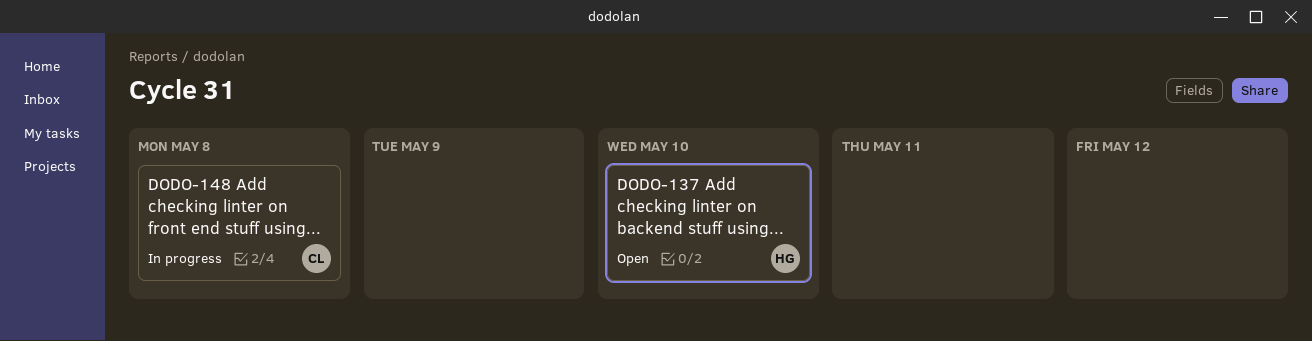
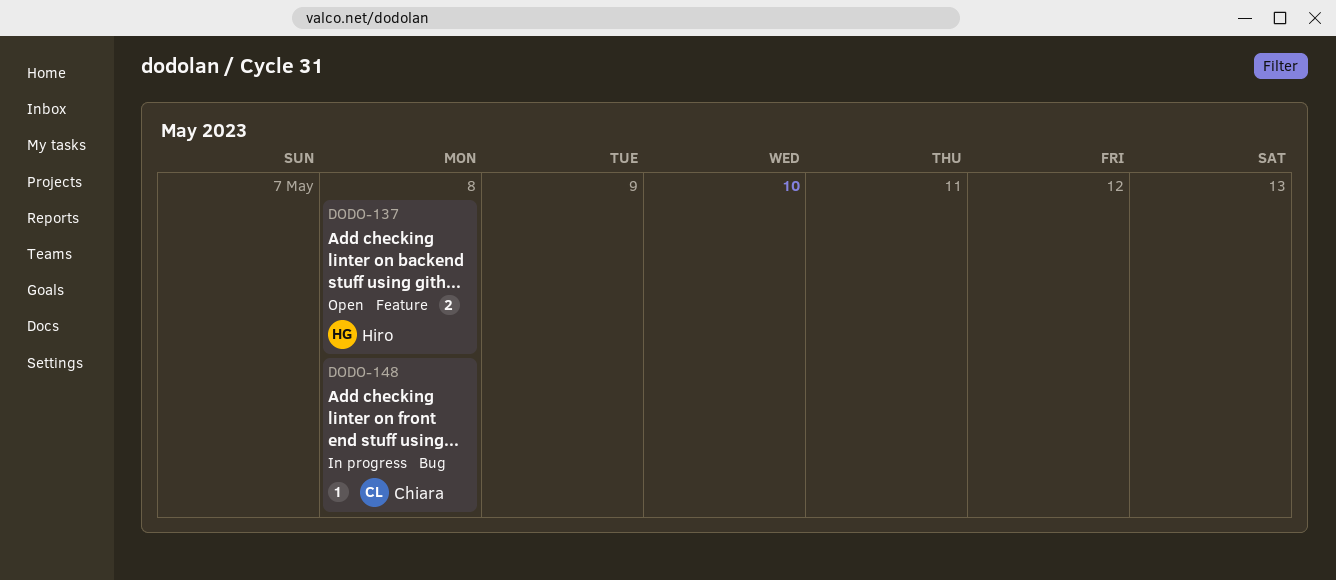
DODO-137, due: May 10 -> May 8

